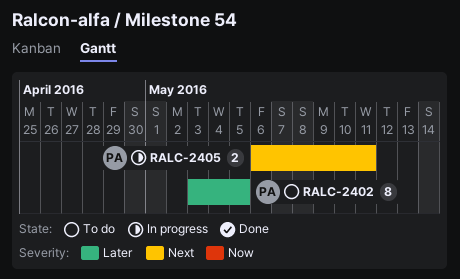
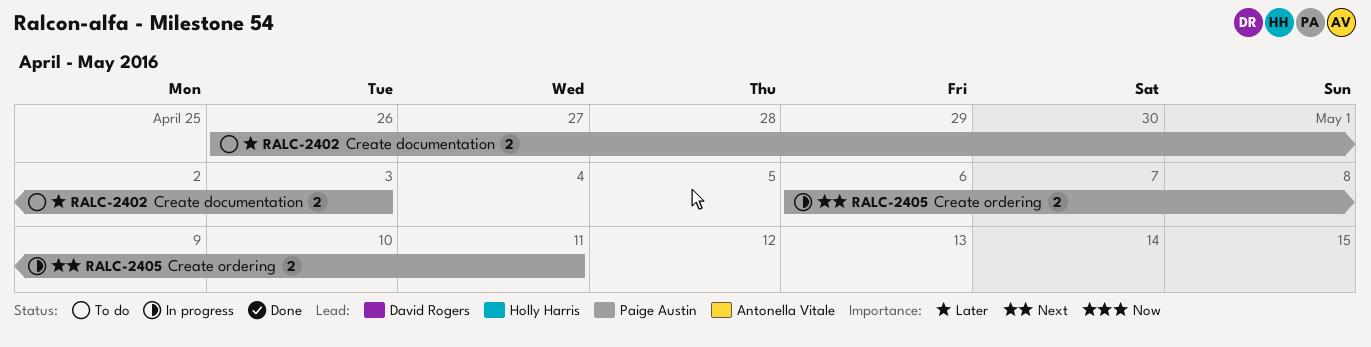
RALC-2402, estimate: 8 -> 2
RALC-2402, start: May 3 -> Apr 26
RALC-2402, due: May 5 -> May 3

